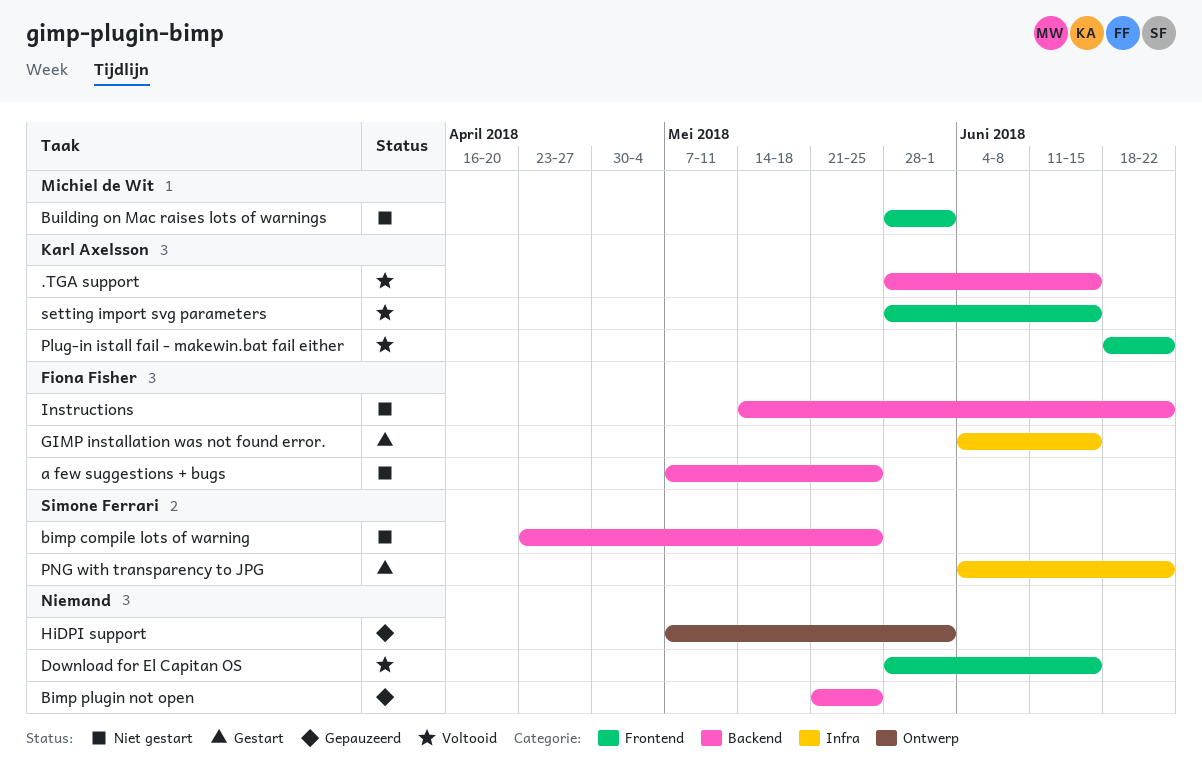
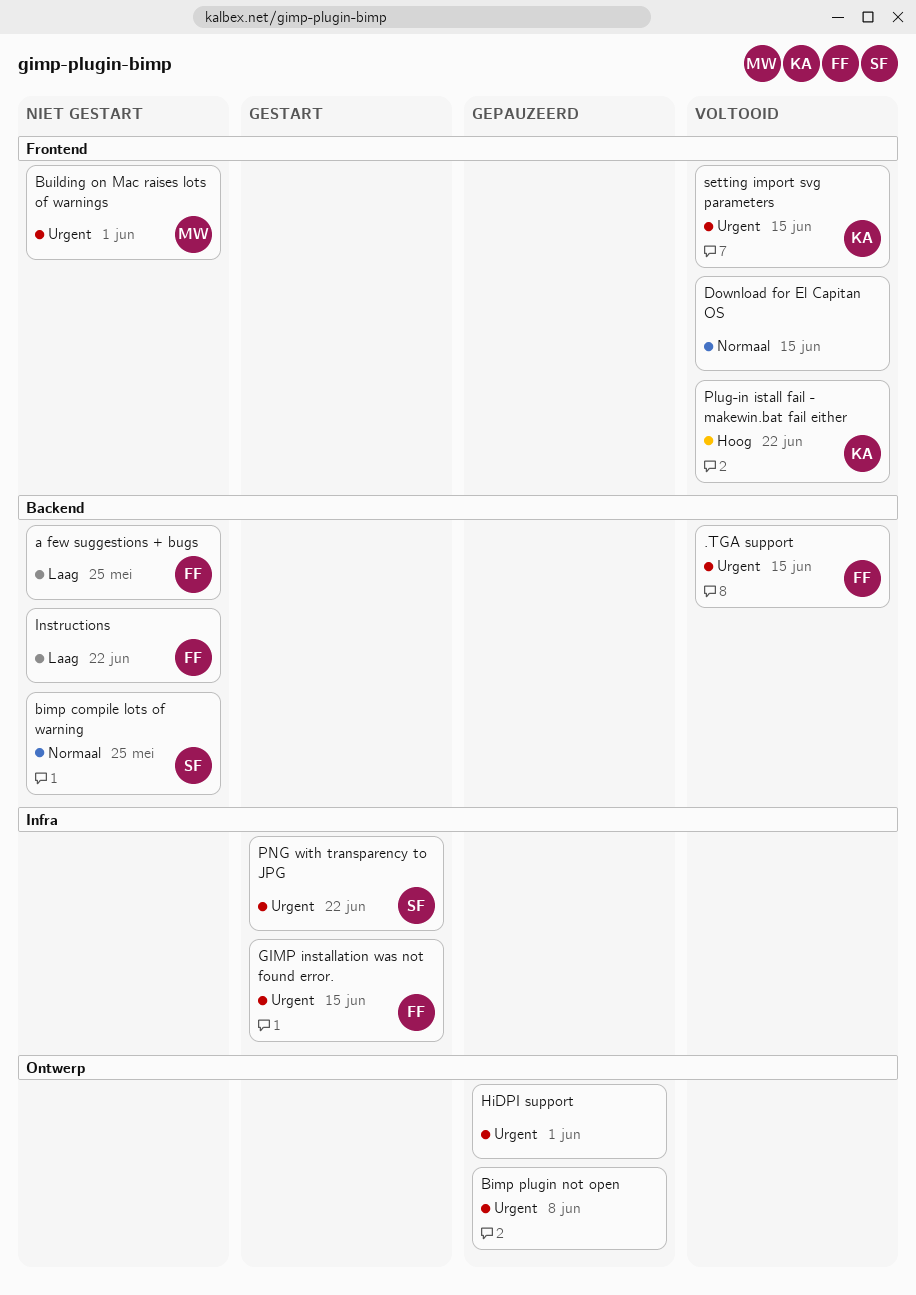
.TGA support, owner: Karl Axelsson -> Fiona Fisher
Bimp plugin not open, label: Backend -> Ontwerp
Bimp plugin not open, due: May 25 -> Jun 8

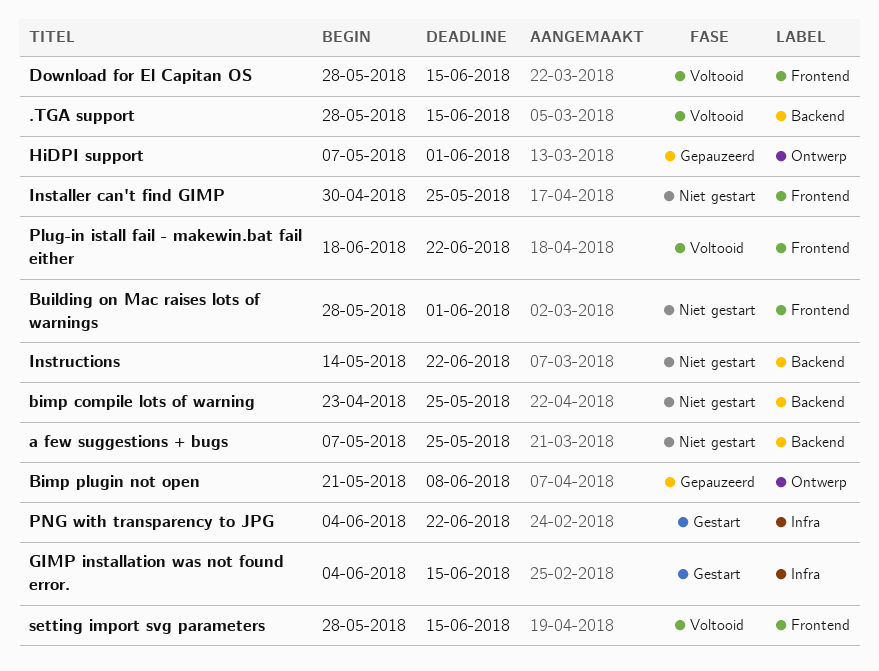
Installer can't find GIMP: none -> present

